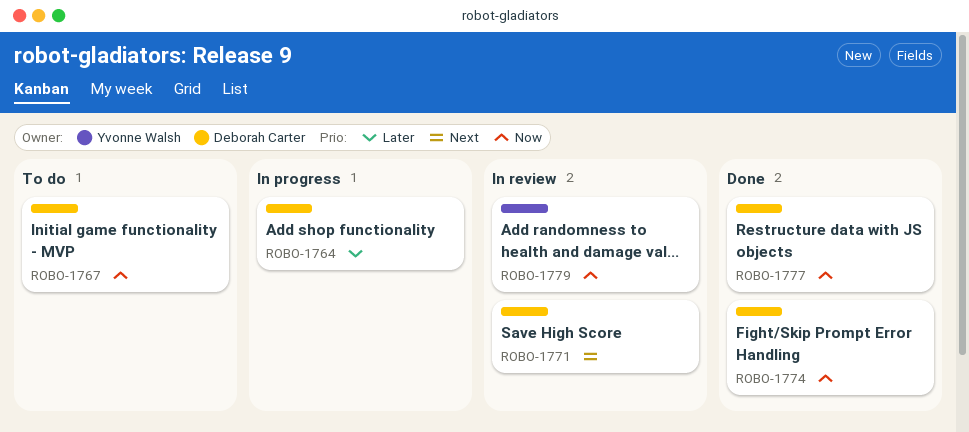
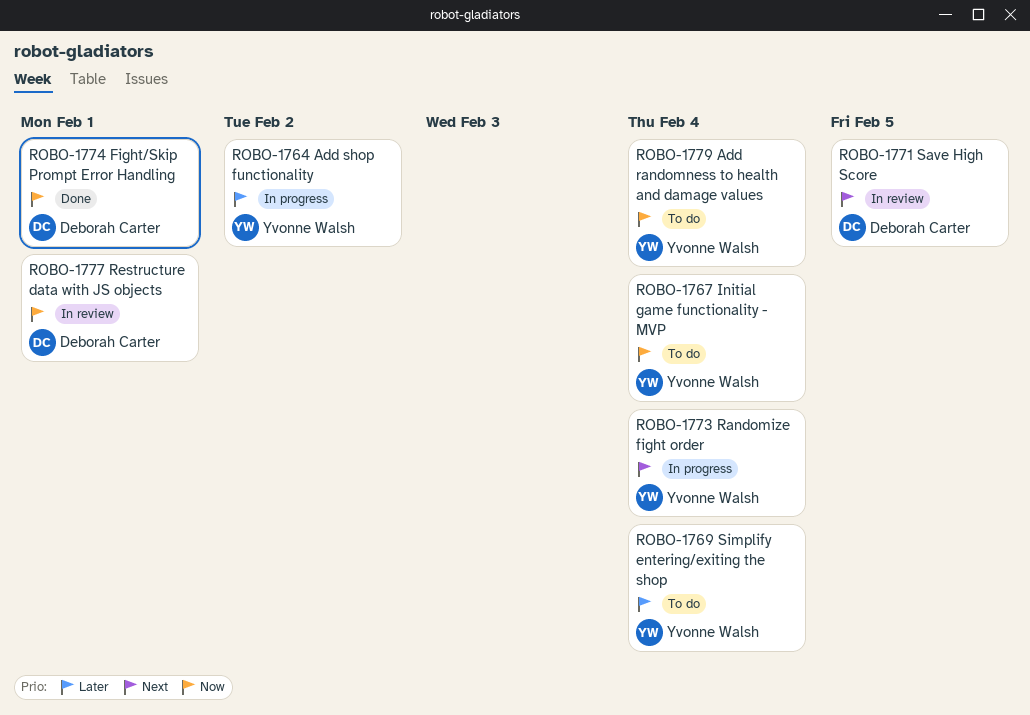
ROBO-1764, owner: Deborah Carter -> Yvonne Walsh
ROBO-1767, owner: Deborah Carter -> Yvonne Walsh
ROBO-1769: none -> present
ROBO-1773: none -> present
ROBO-1777, status: Done -> In review
ROBO-1779, status: In review -> To do

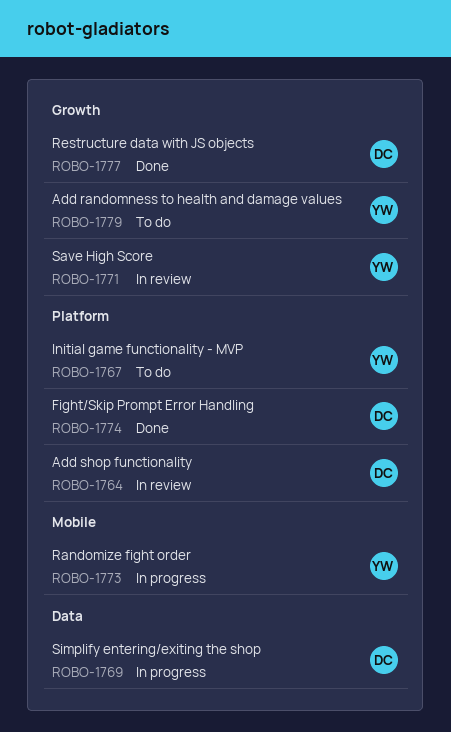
ROBO-1764, status: In progress -> In review
ROBO-1764, owner: Yvonne Walsh -> Deborah Carter
ROBO-1769, status: To do -> In progress
ROBO-1769, owner: Yvonne Walsh -> Deborah Carter
ROBO-1771, owner: Deborah Carter -> Yvonne Walsh
ROBO-1777, status: In review -> Done

